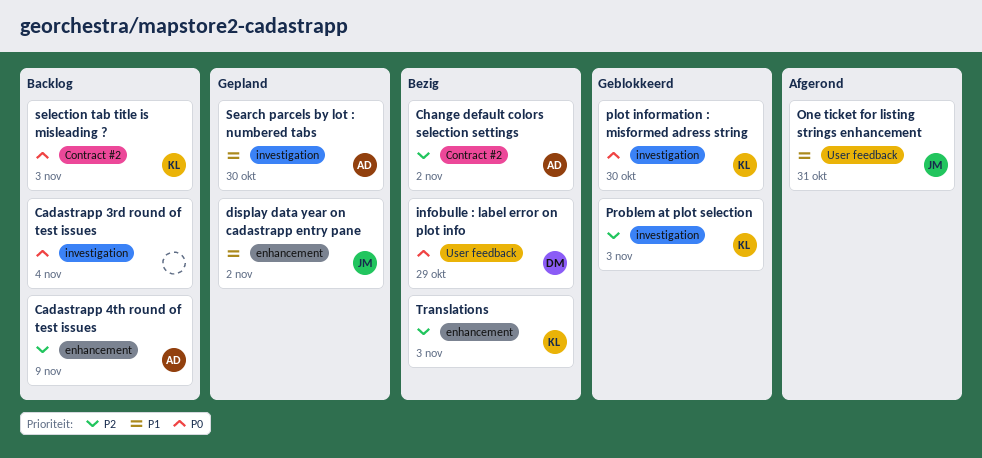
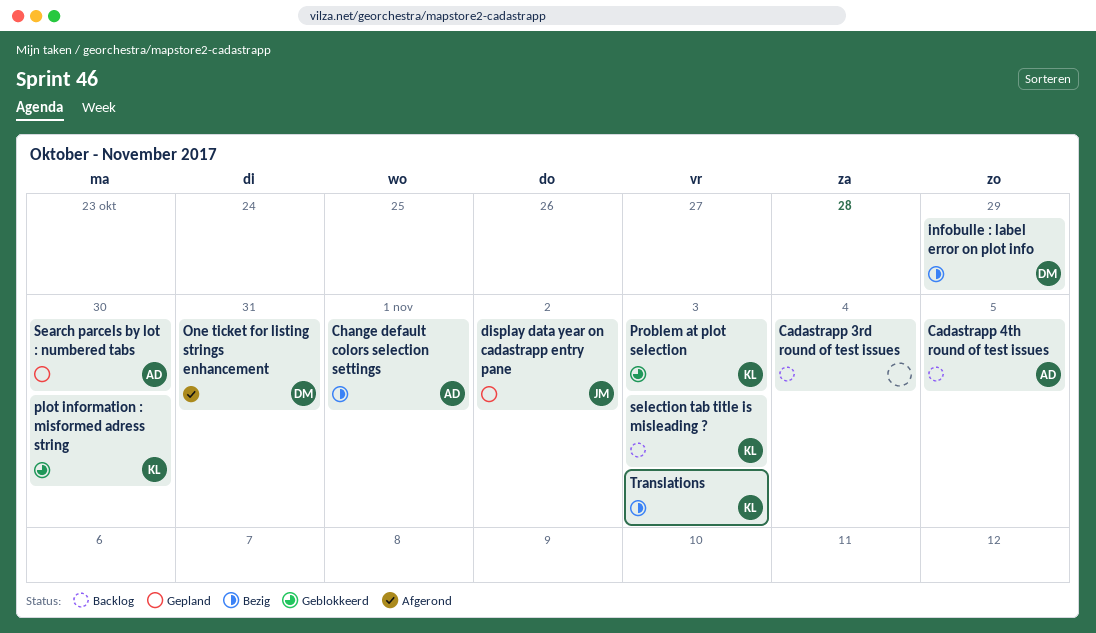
Cadastrapp 4th round of test issues, due: Nov 9 -> Nov 5
Change default colors selection settings, due: Nov 2 -> Nov 1
One ticket for listing strings enhancement, owner: JM -> DM

